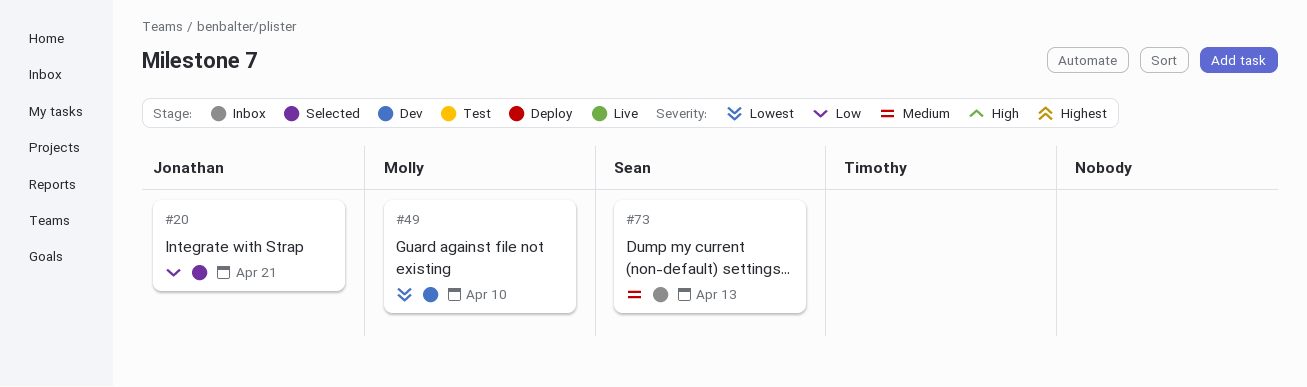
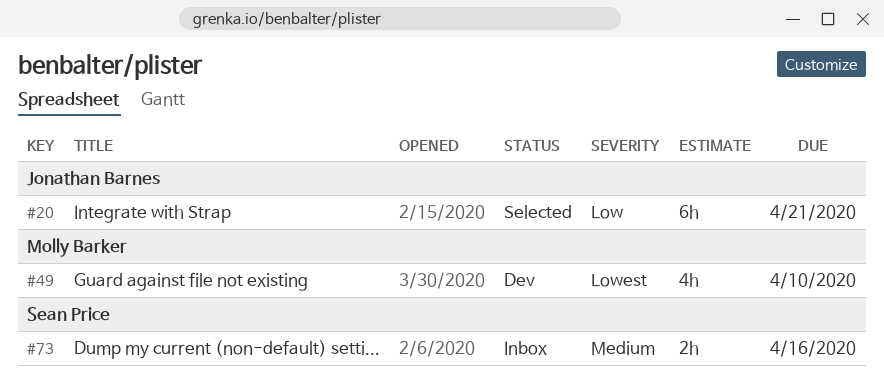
#73, due: Apr 13 -> Apr 16

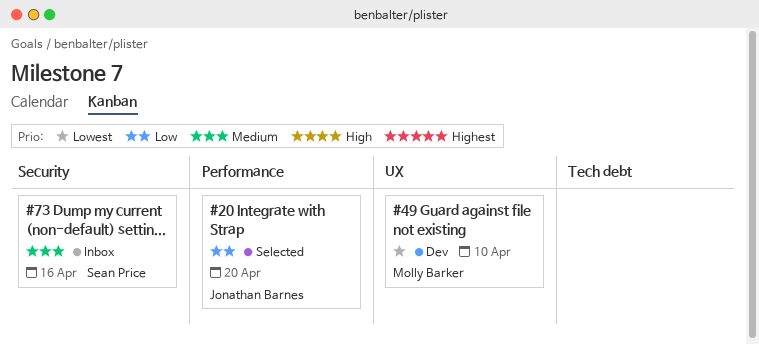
#20, due: Apr 21 -> Apr 20

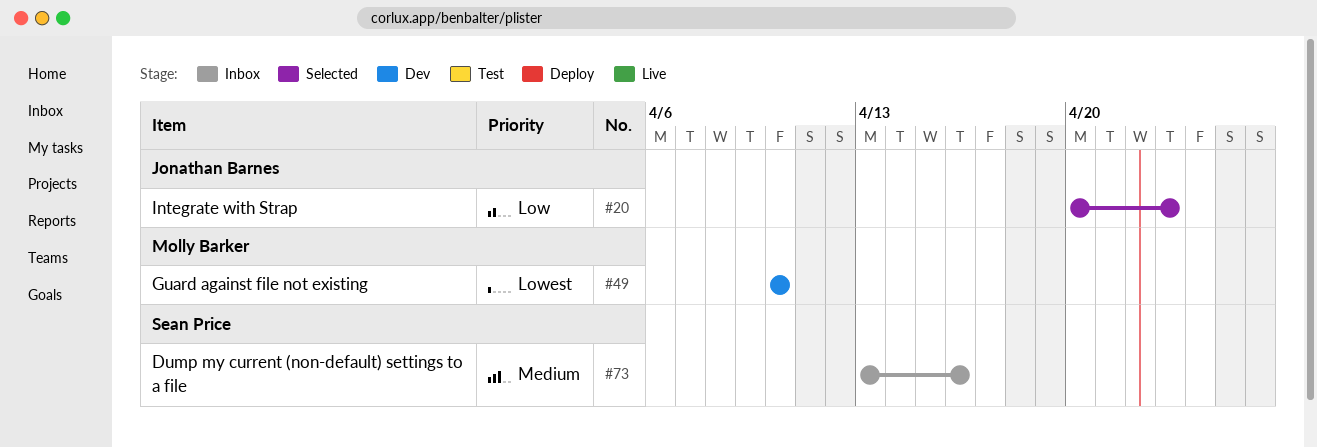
#20, due: Apr 20 -> Apr 23

